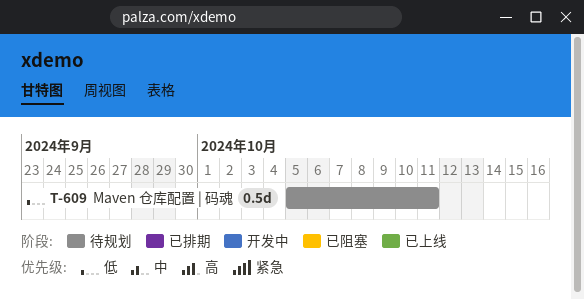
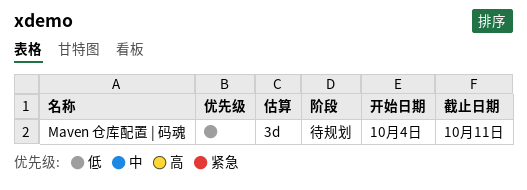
Maven 仓库配置 | 码魂, estimate: 0.5d -> 3d
Maven 仓库配置 | 码魂, start: Oct 5 -> Oct 4

